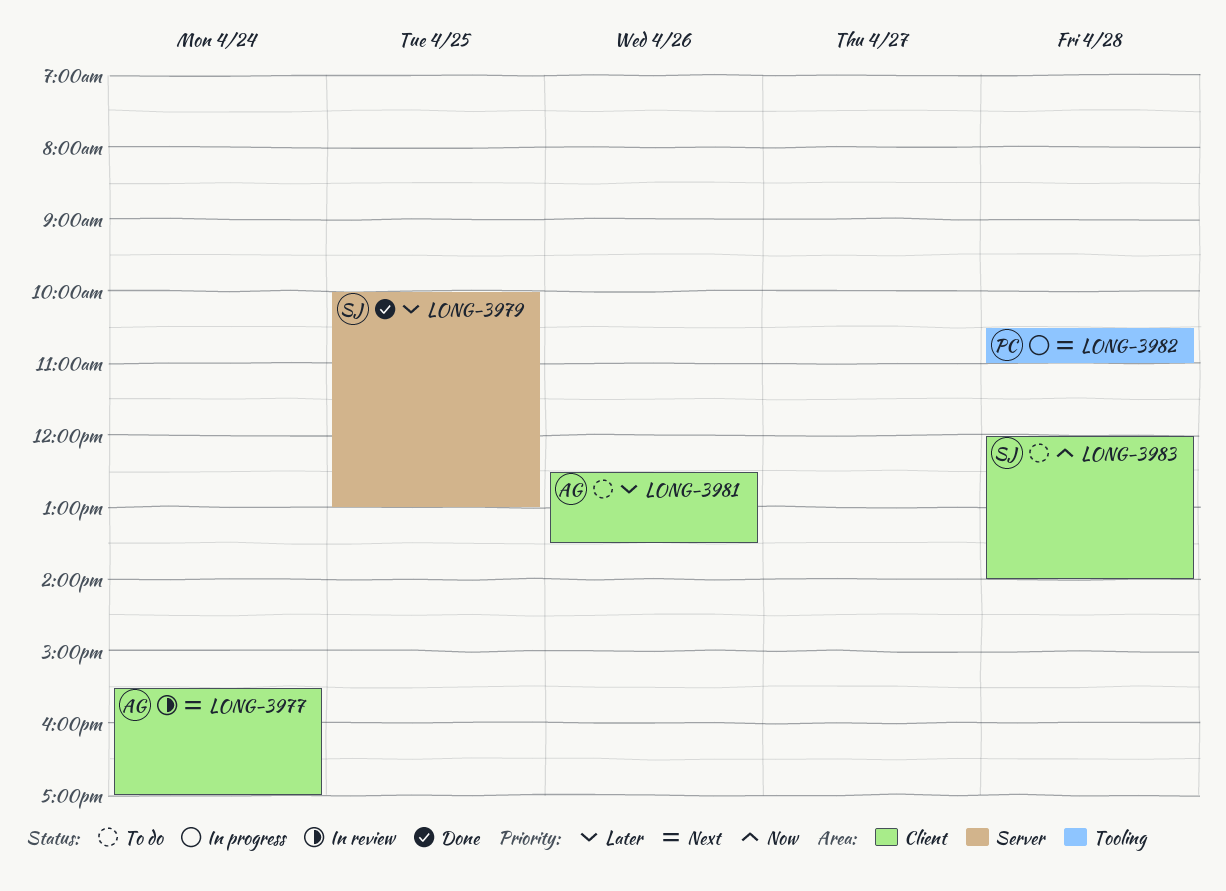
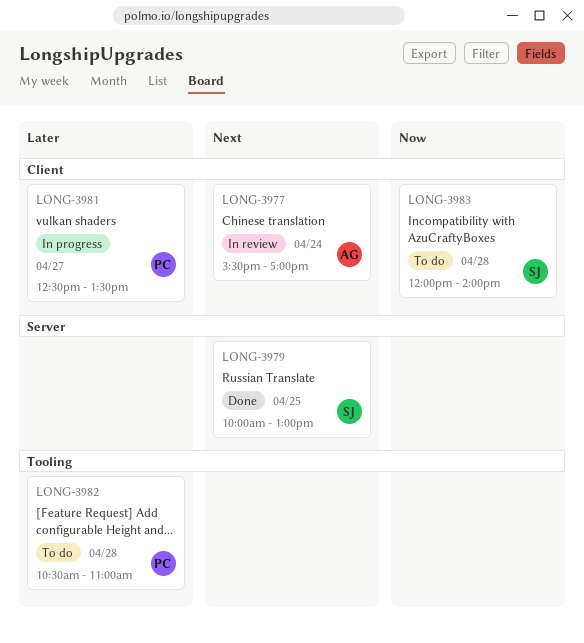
LONG-3979, priority: Later -> Next
LONG-3981, status: To do -> In progress
LONG-3981, owner: AG -> PC
LONG-3981, day: Apr 26 -> Apr 27
LONG-3982, status: In progress -> To do
LONG-3982, priority: Next -> Later

